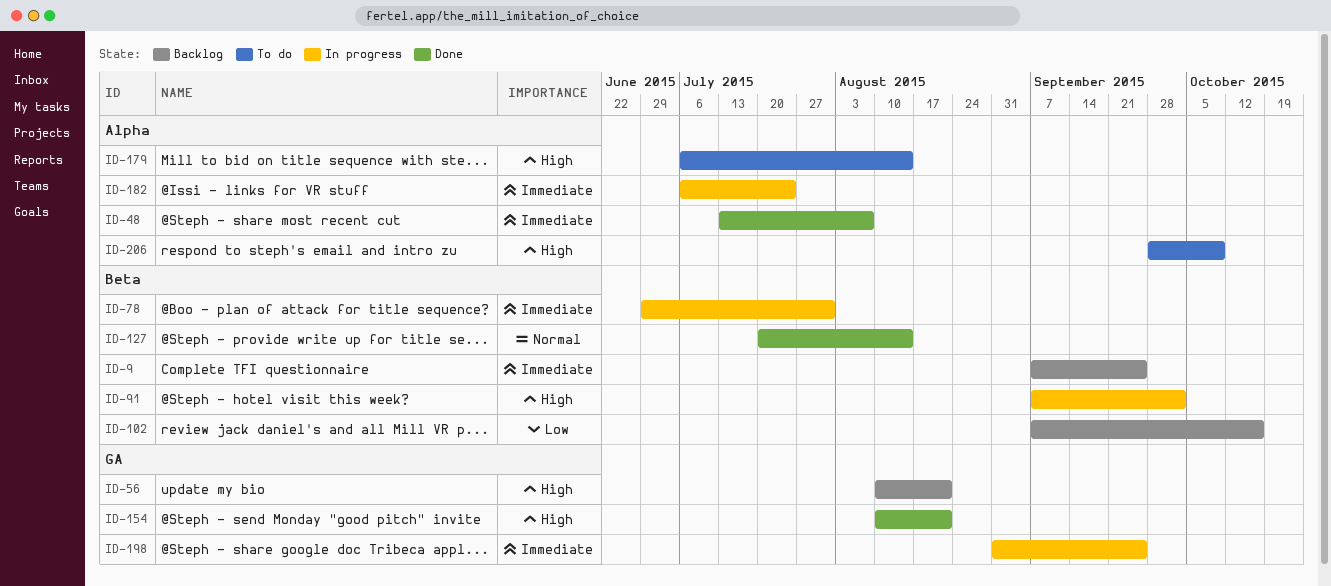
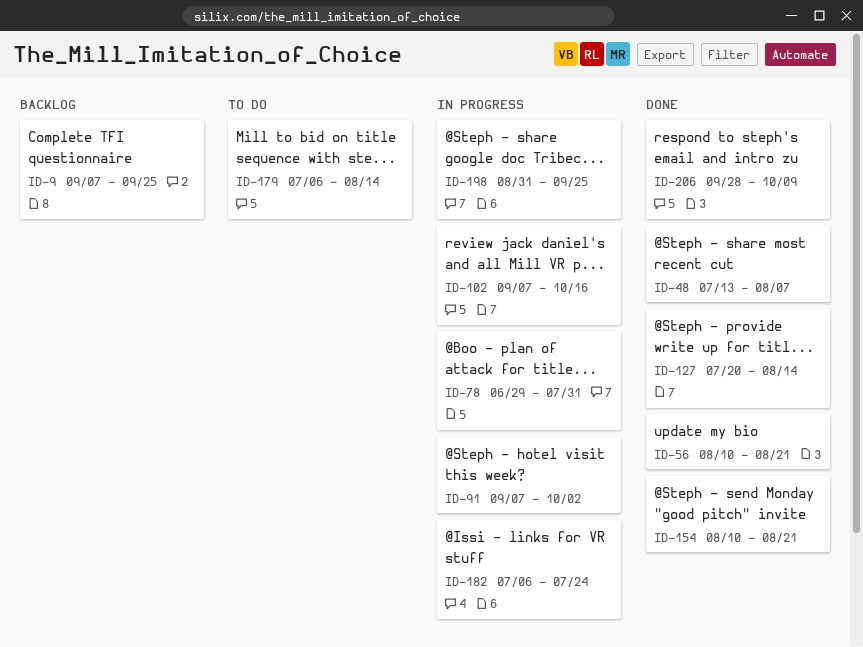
ID-56, status: Backlog -> Done
ID-102, status: Backlog -> In progress
ID-206, status: To do -> Done

